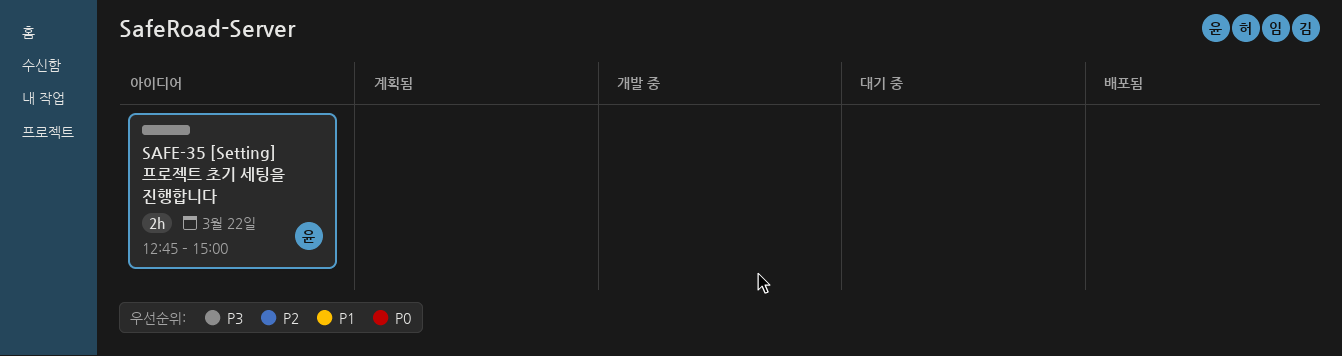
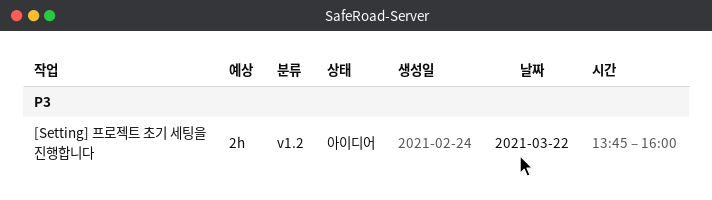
[Setting] 프로젝트 초기 세팅을 진행합니다, begins: 12:45 -> 13:45
[Setting] 프로젝트 초기 세팅을 진행합니다, ends: 15:00 -> 16:00

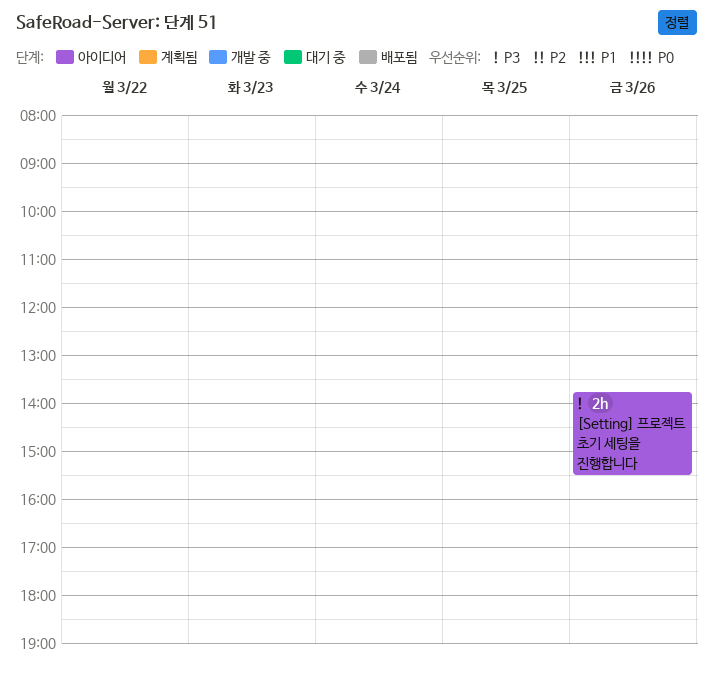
[Setting] 프로젝트 초기 세팅을 진행합니다, day: Mar 22 -> Mar 26
[Setting] 프로젝트 초기 세팅을 진행합니다, ends: 16:00 -> 15:30

